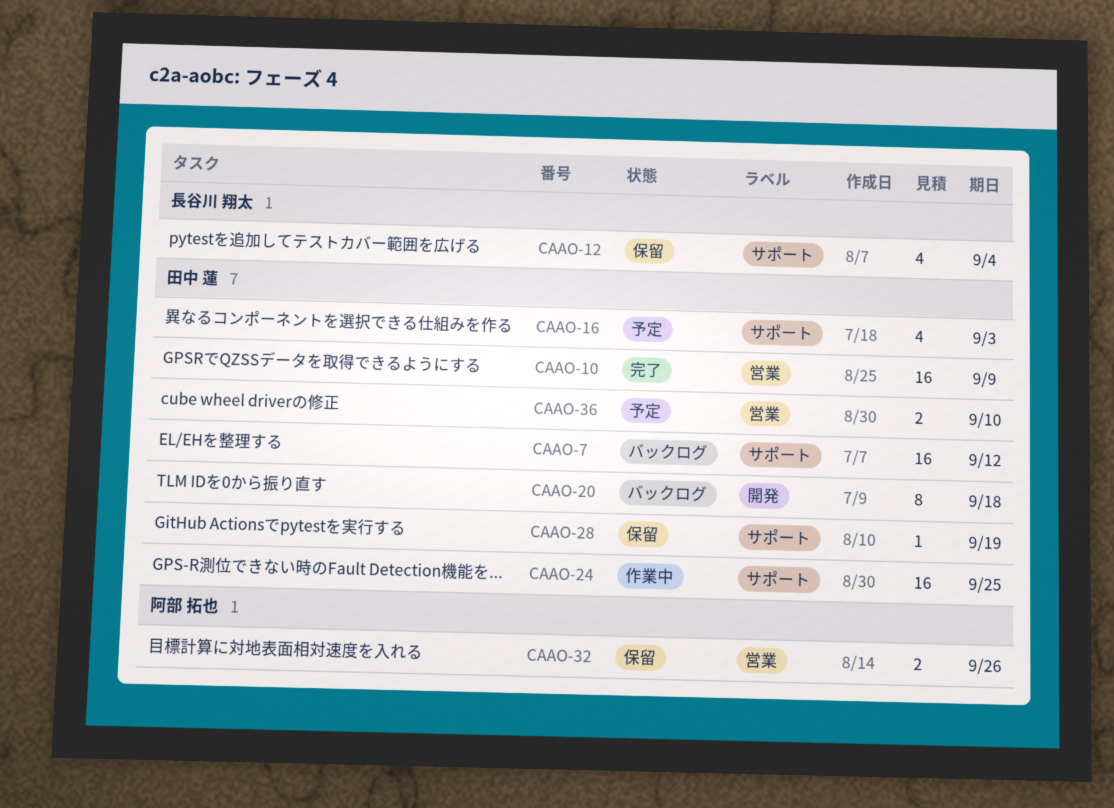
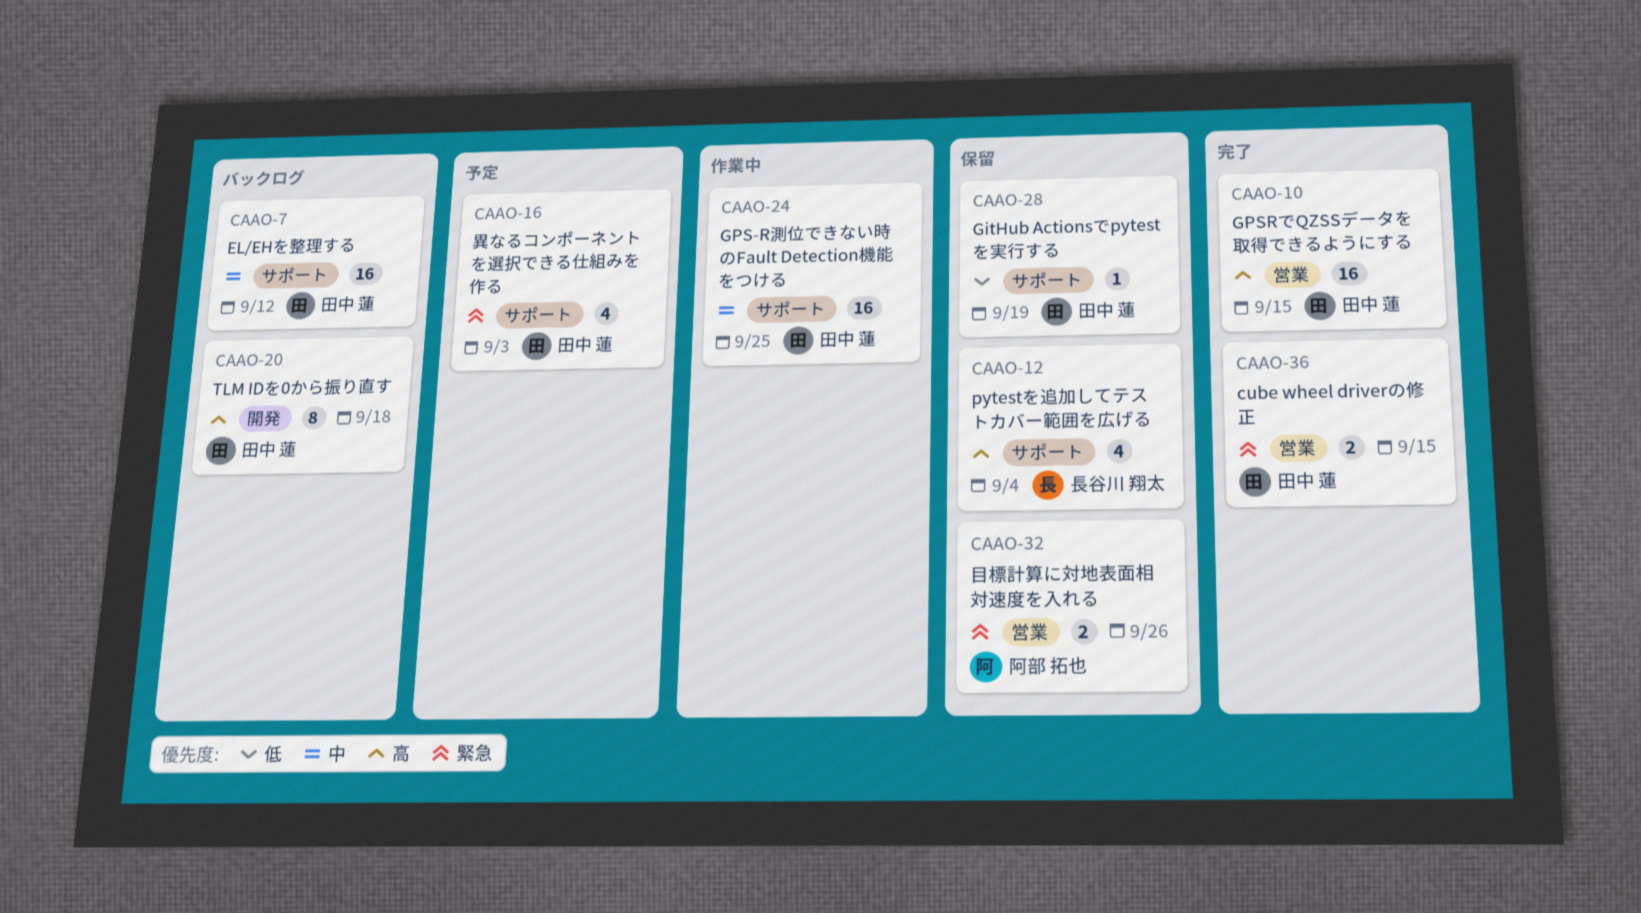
CAAO-10, due: Sep 9 -> Sep 15
CAAO-36, status: 予定 -> 完了
CAAO-36, due: Sep 10 -> Sep 15

